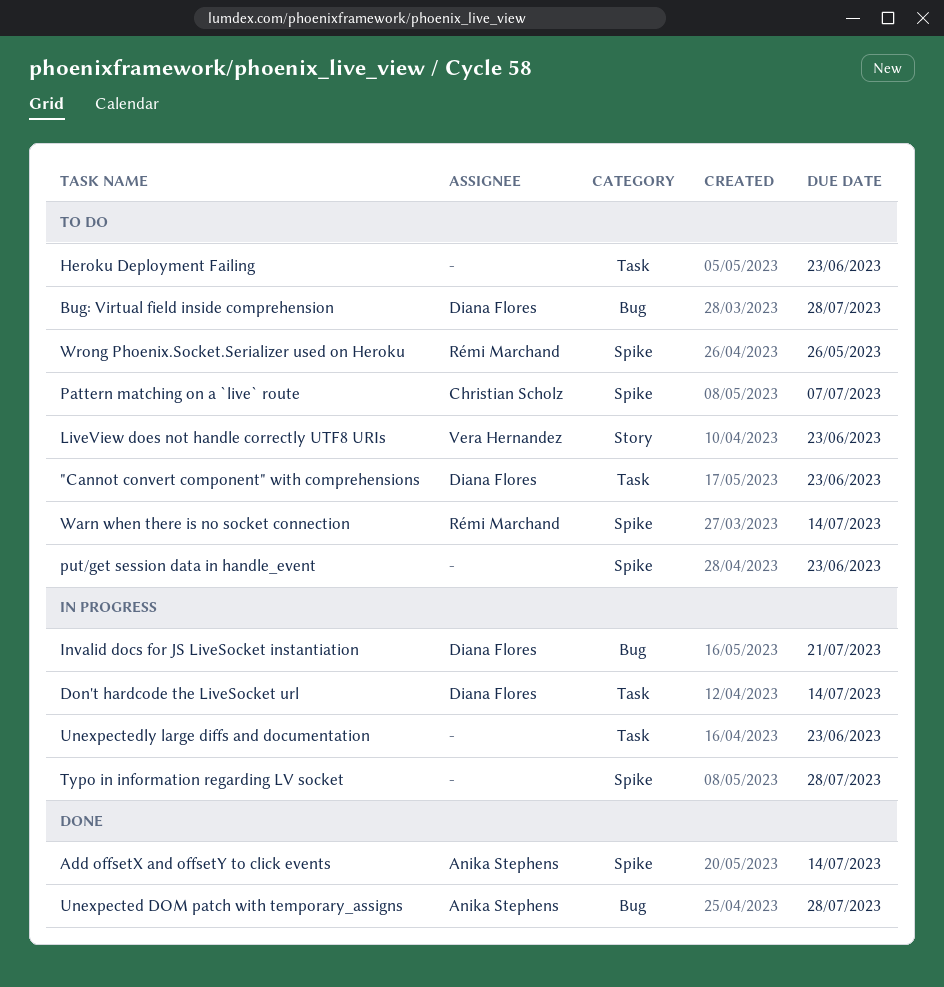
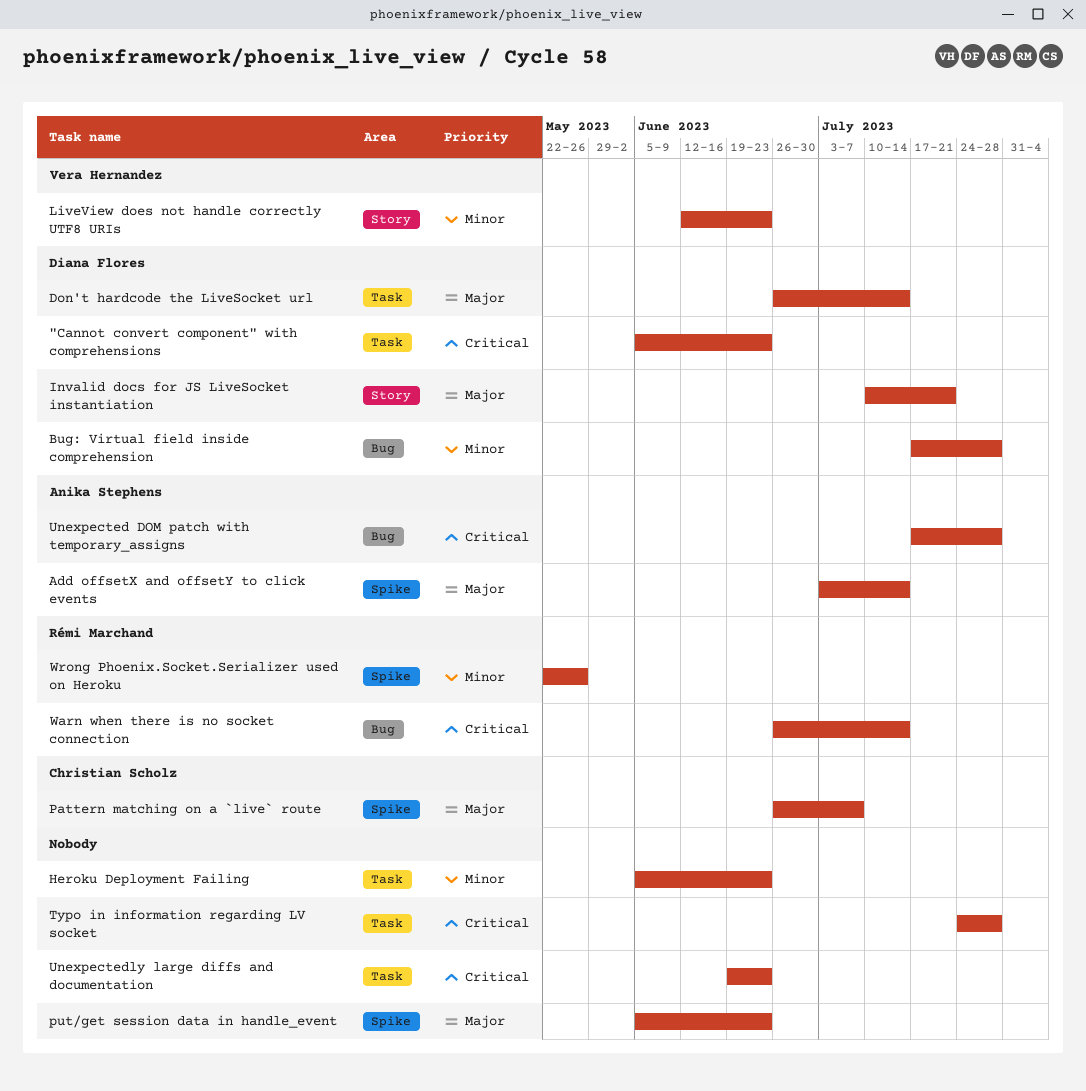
Invalid docs for JS LiveSocket instantiation, label: Bug -> Story
Typo in information regarding LV socket, label: Spike -> Task
Warn when there is no socket connection, label: Spike -> Bug

